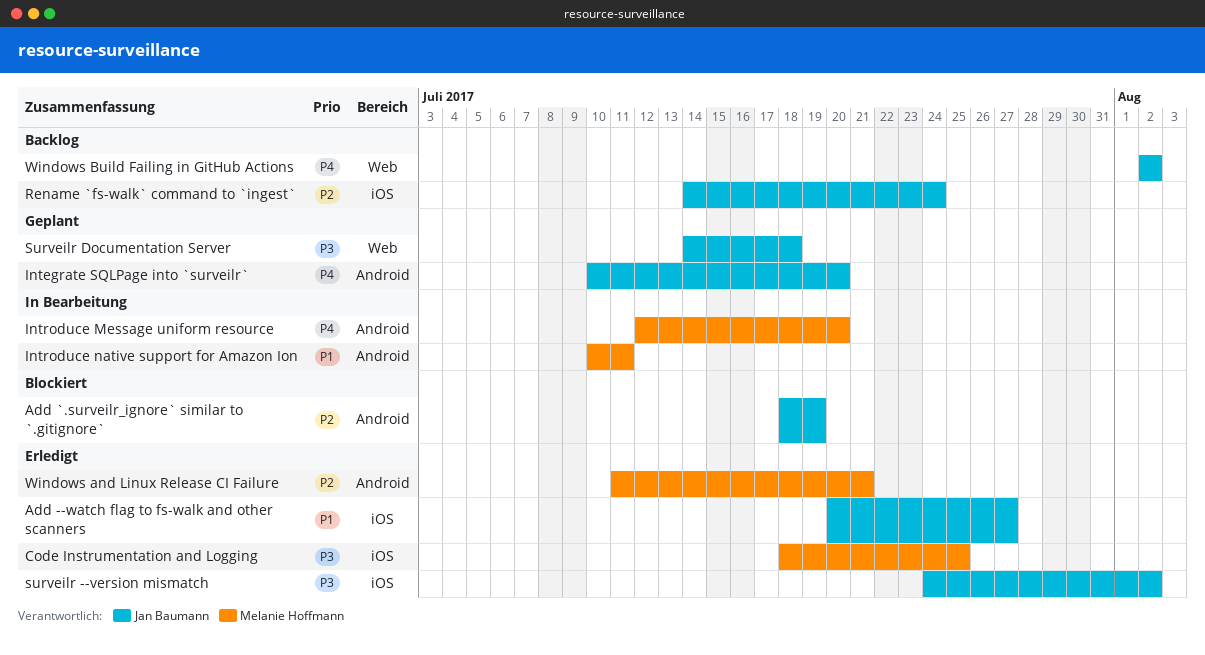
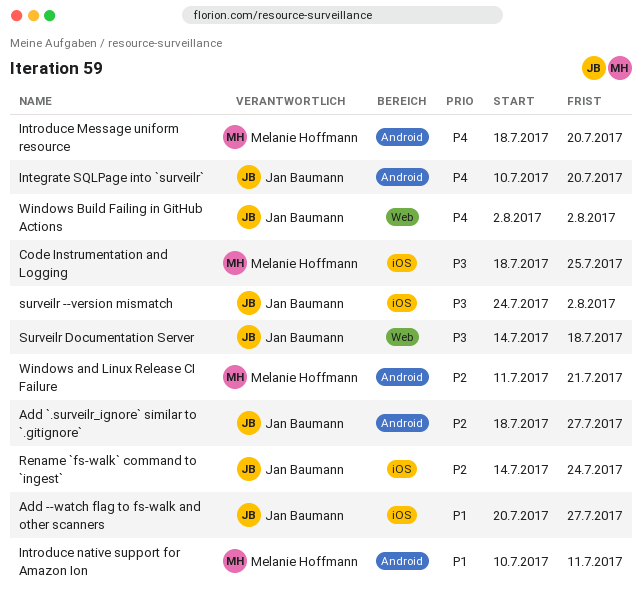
Add `.surveilr_ignore` similar to `.gitignore`, due: Jul 19 -> Jul 27
Introduce Message uniform resource, start: Jul 12 -> Jul 18

